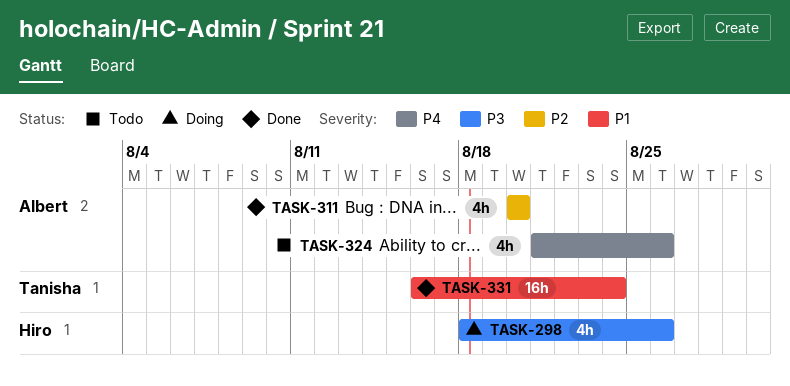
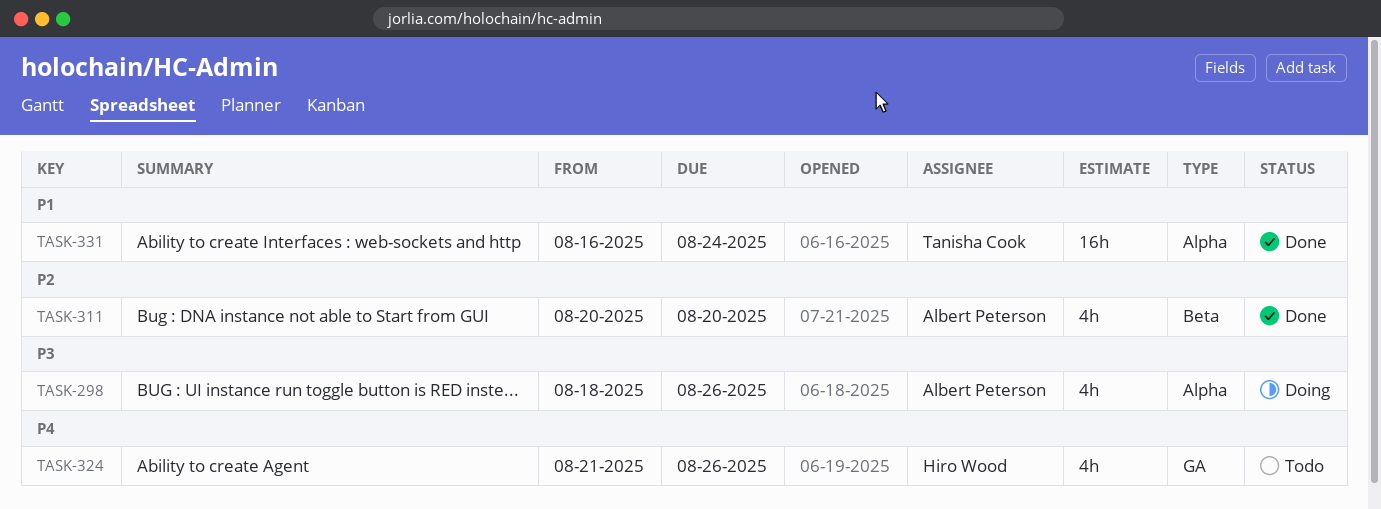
TASK-298, owner: Hiro Wood -> Albert Peterson
TASK-324, owner: Albert Peterson -> Hiro Wood

